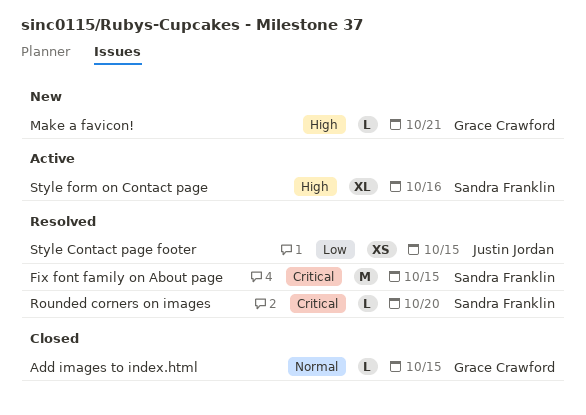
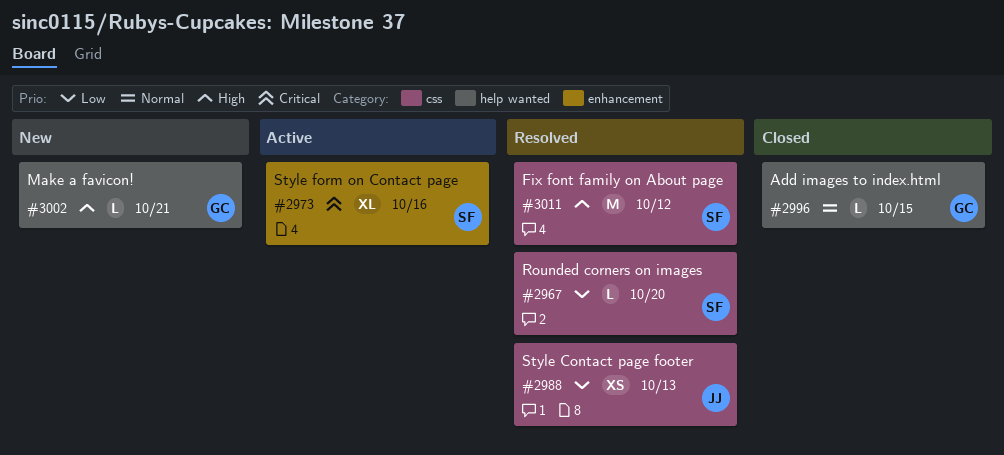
Fix font family on About page, priority: Critical -> High
Fix font family on About page, due: Oct 15 -> Oct 12
Rounded corners on images, priority: Critical -> Low
Style Contact page footer, due: Oct 15 -> Oct 13
Style form on Contact page, priority: High -> Critical

